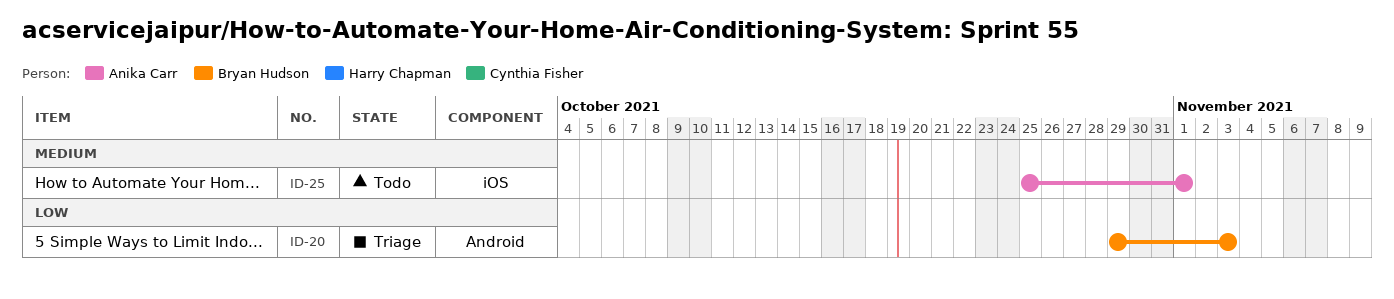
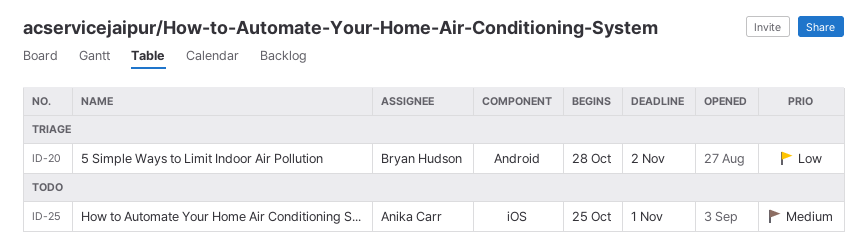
ID-20, start: Oct 29 -> Oct 28
ID-20, due: Nov 3 -> Nov 2

